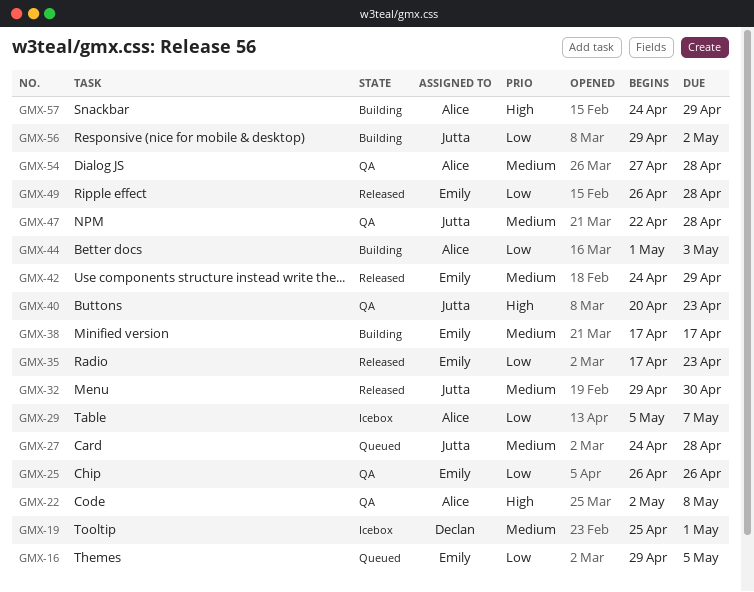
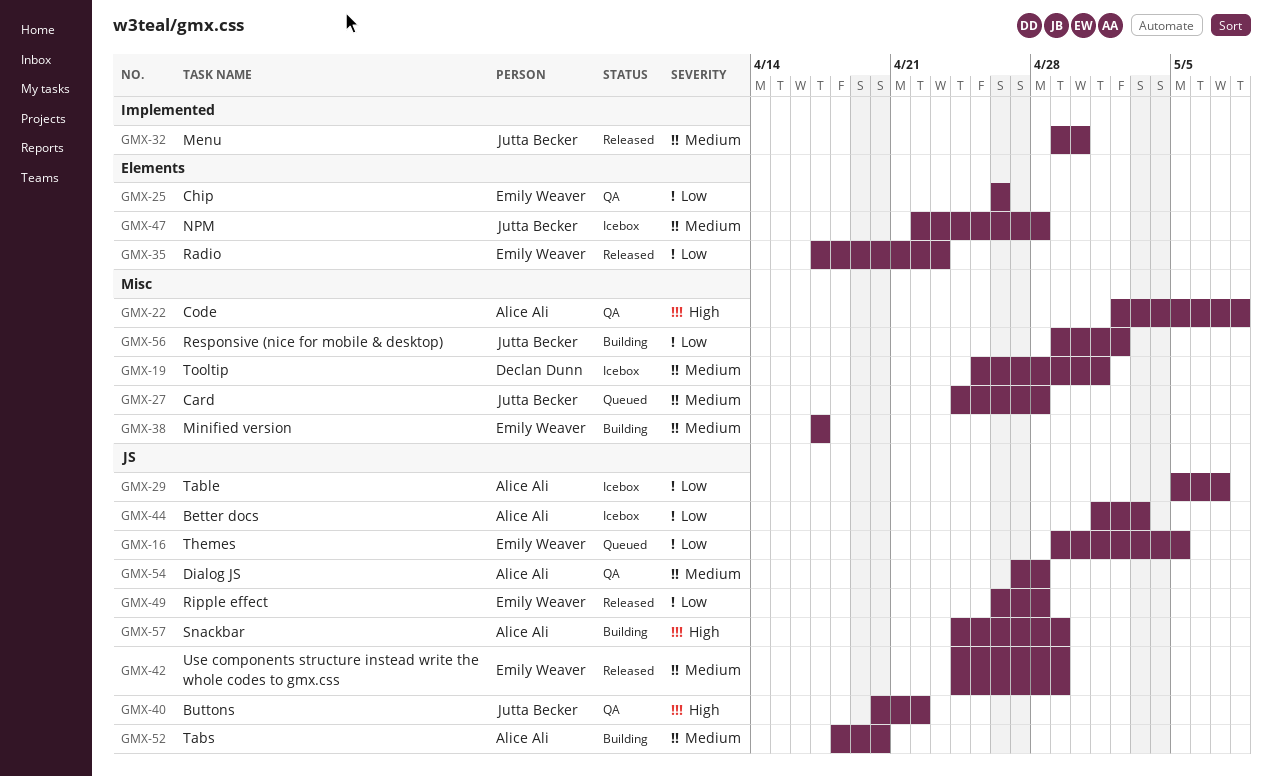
GMX-40, due: Apr 23 -> Apr 22
GMX-44, status: Building -> Icebox
GMX-47, status: QA -> Icebox
GMX-52: none -> present

